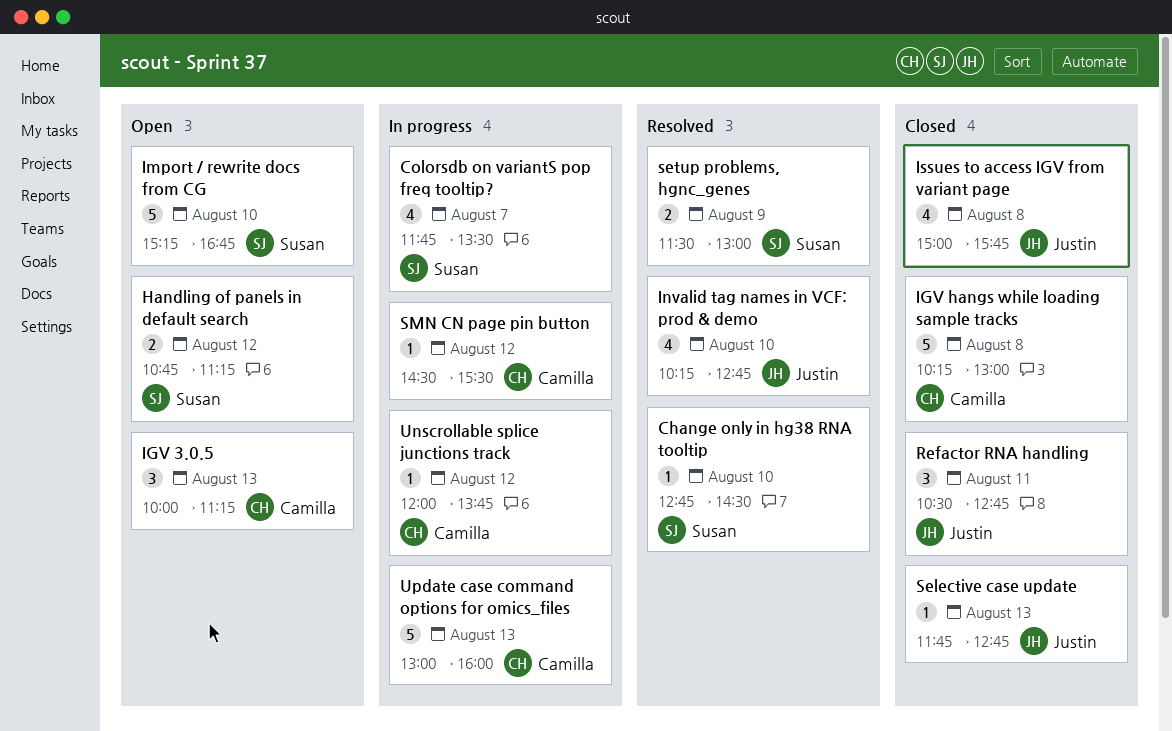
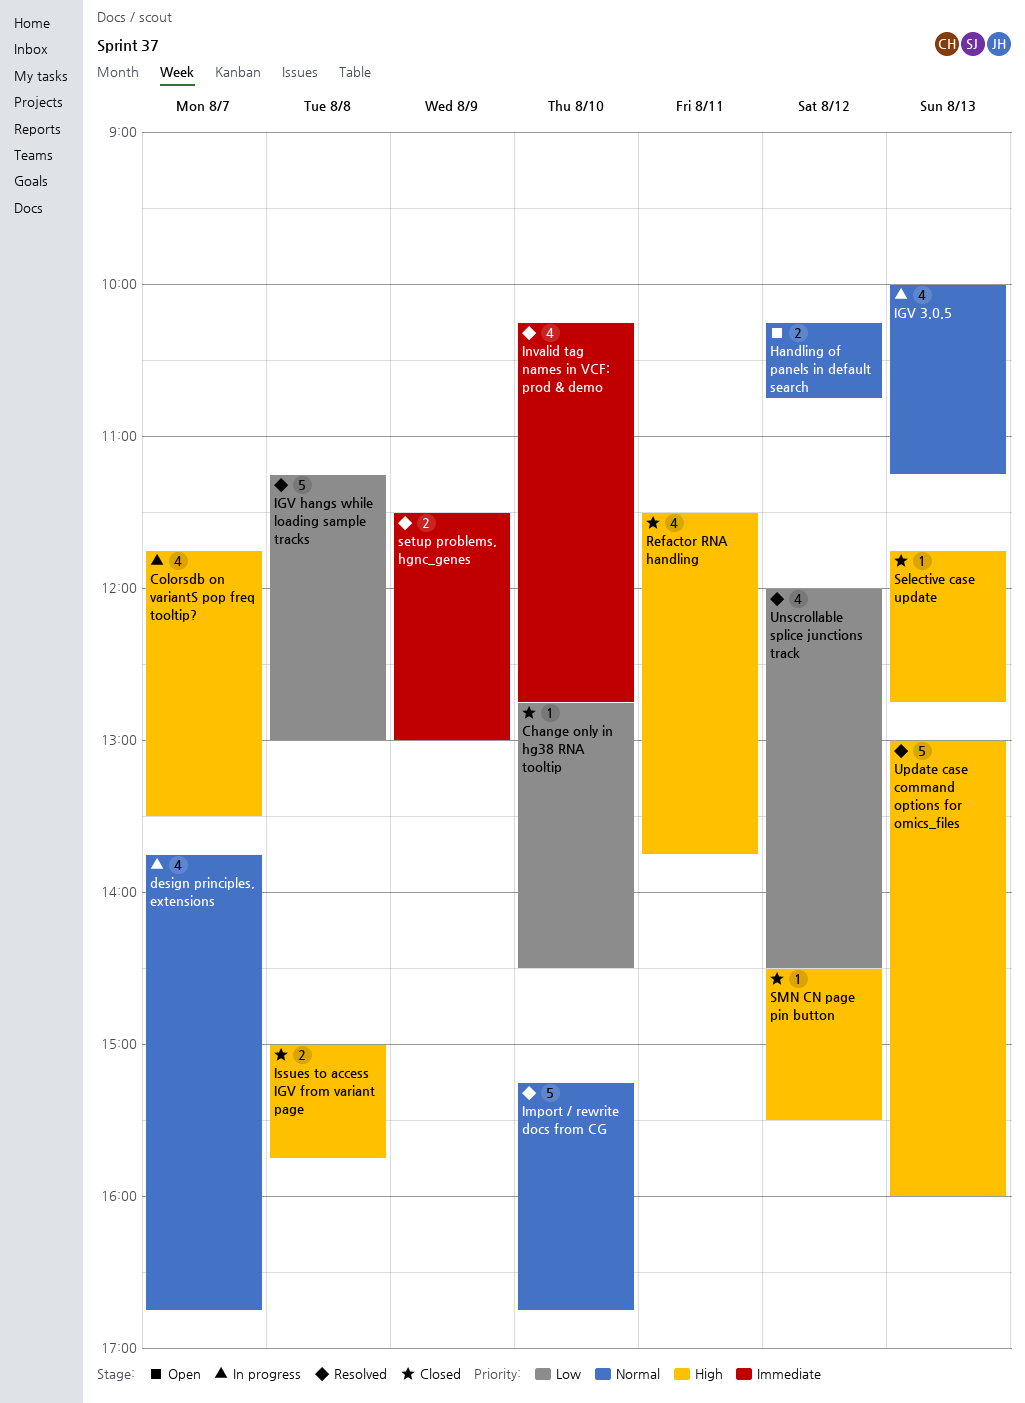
Change only in hg38 RNA tooltip, status: Resolved -> Closed
design principles, extensions: none -> present
Handling of panels in default search, begins: 10:45 -> 10:15
Handling of panels in default search, ends: 11:15 -> 10:45
IGV 3.0.5, status: Open -> In progress
IGV 3.0.5, estimate: 3 -> 4
IGV hangs while loading sample tracks, status: Closed -> Resolved
IGV hangs while loading sample tracks, begins: 10:15 -> 11:15
Import / rewrite docs from CG, status: Open -> Resolved
Issues to access IGV from variant page, estimate: 4 -> 2
Refactor RNA handling, estimate: 3 -> 4
Refactor RNA handling, begins: 10:30 -> 11:30
Refactor RNA handling, ends: 12:45 -> 13:45
SMN CN page pin button, status: In progress -> Closed
Unscrollable splice junctions track, status: In progress -> Resolved
Unscrollable splice junctions track, estimate: 1 -> 4
Unscrollable splice junctions track, ends: 13:45 -> 14:30
Update case command options for omics_files, status: In progress -> Resolved

